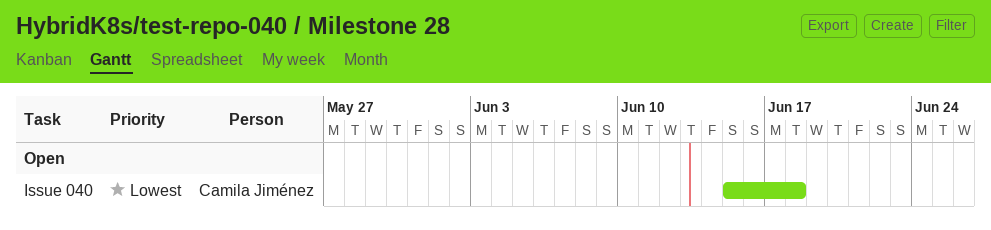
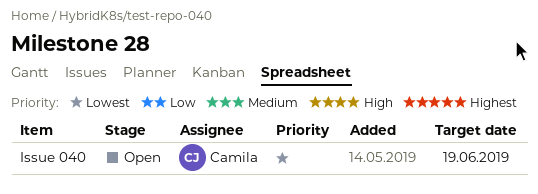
Issue 040, due: Jun 18 -> Jun 19

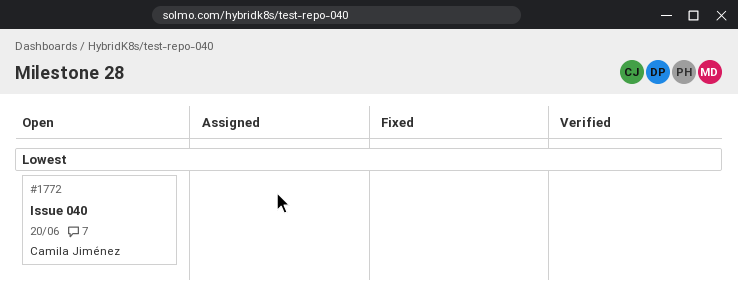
Issue 040, due: Jun 19 -> Jun 20

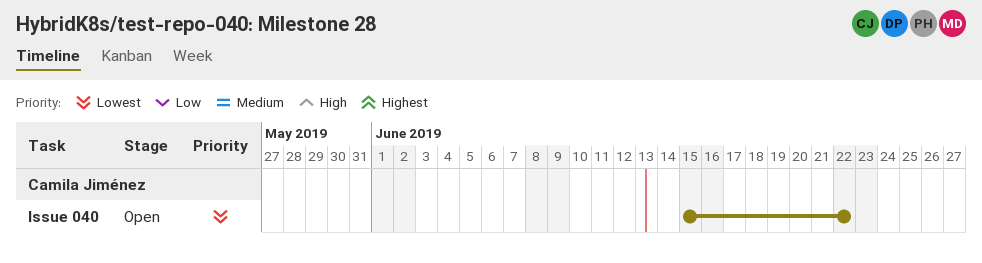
Issue 040, due: Jun 20 -> Jun 22

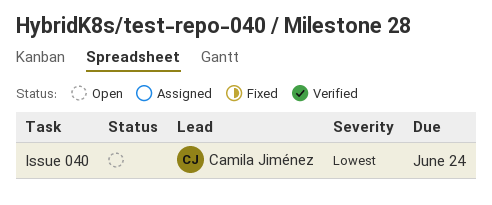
Issue 040, due: Jun 22 -> Jun 24

